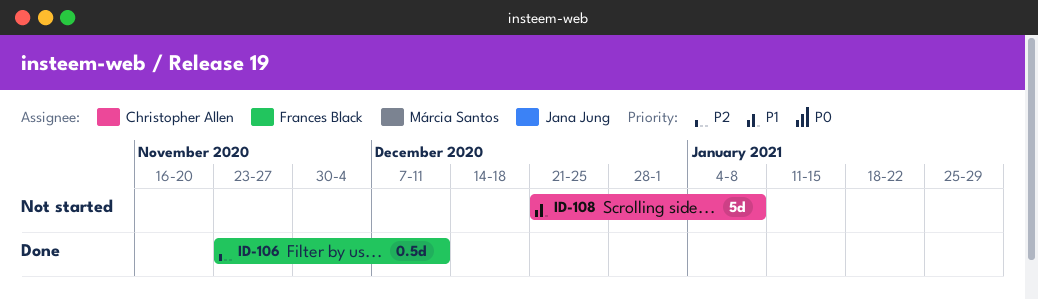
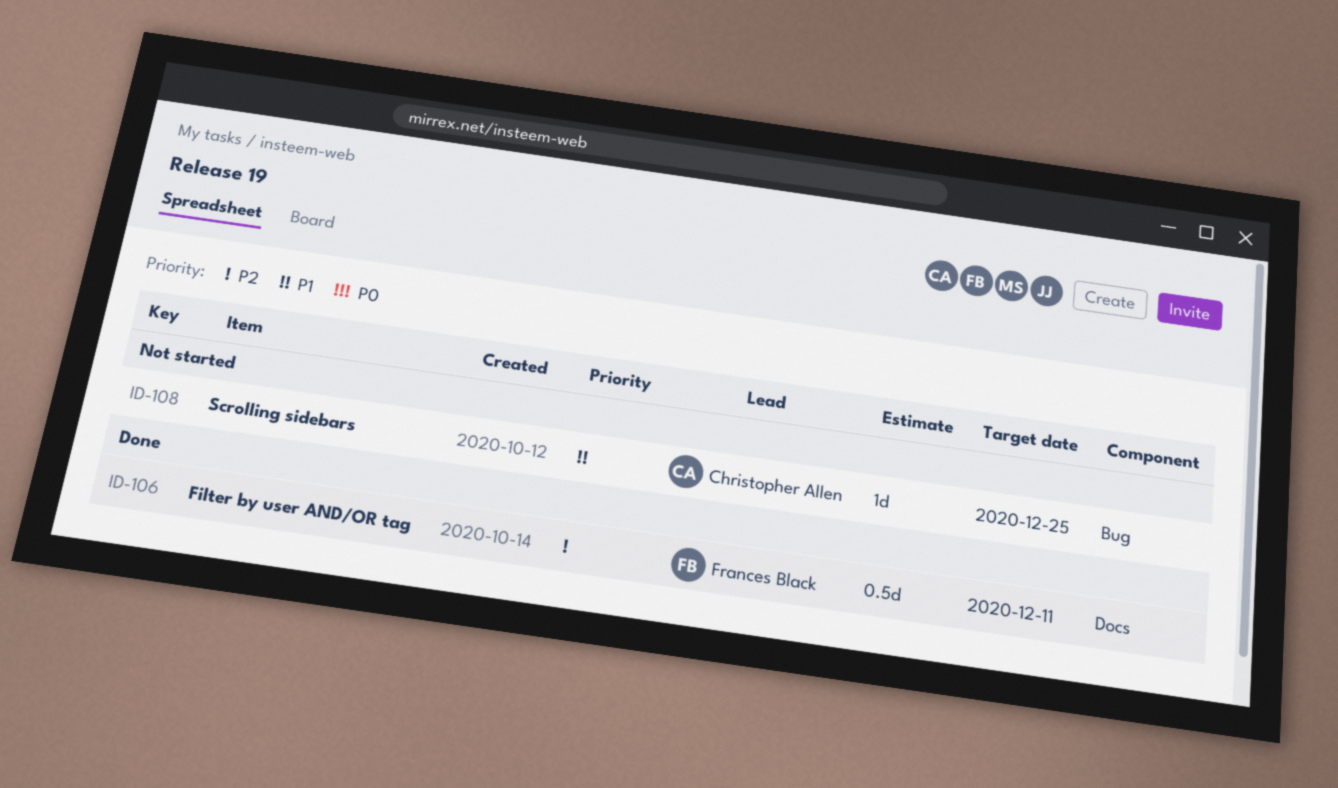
ID-108, estimate: 5d -> 1d
ID-108, due: Jan 8 -> Dec 25

